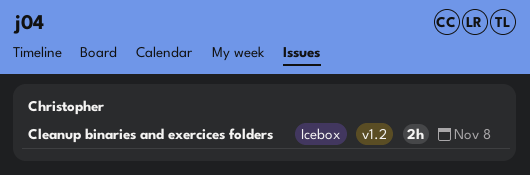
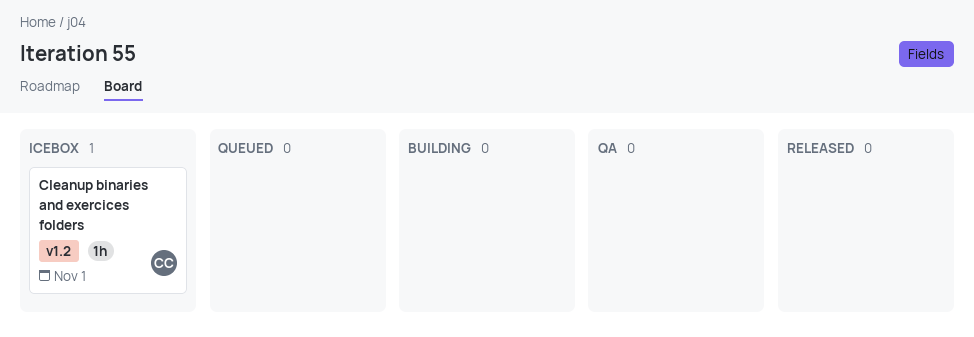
Cleanup binaries and exercices folders, estimate: 2h -> 1h
Cleanup binaries and exercices folders, due: Nov 8 -> Nov 1

